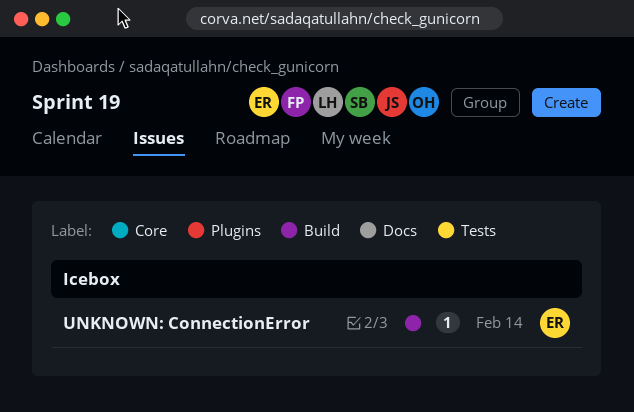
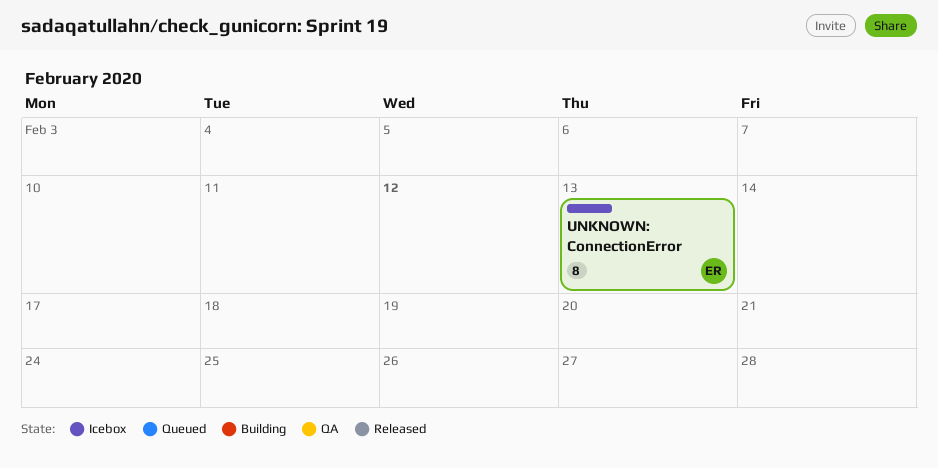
UNKNOWN: ConnectionError, estimate: 1 -> 8
UNKNOWN: ConnectionError, due: Feb 14 -> Feb 13

